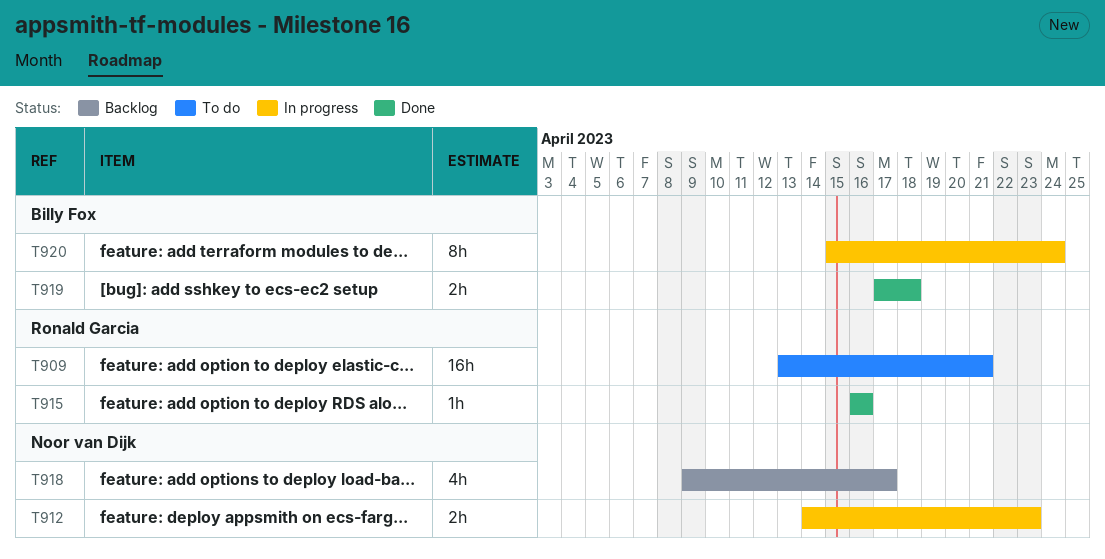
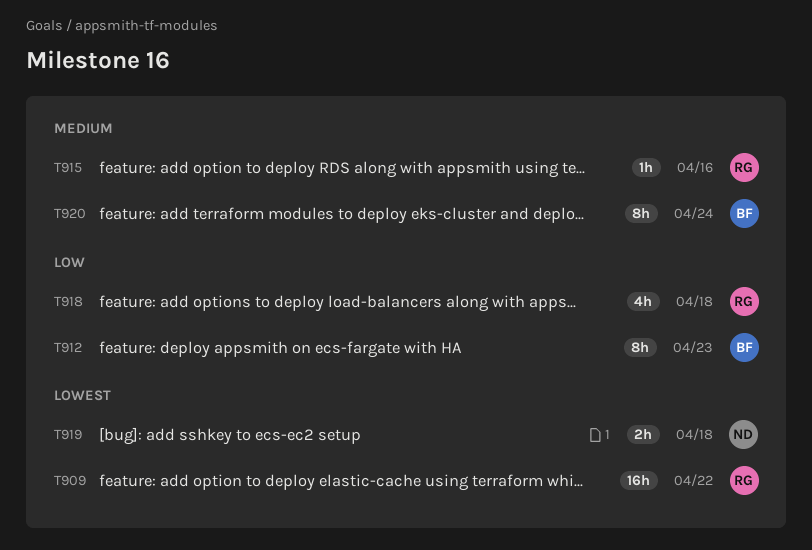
T909, due: Apr 21 -> Apr 22
T912, owner: Noor van Dijk -> Billy Fox
T912, estimate: 2h -> 8h
T918, owner: Noor van Dijk -> Ronald Garcia
T918, due: Apr 17 -> Apr 18
T919, owner: Billy Fox -> Noor van Dijk

